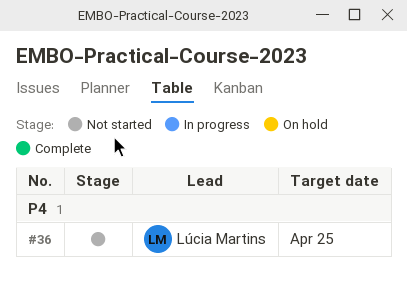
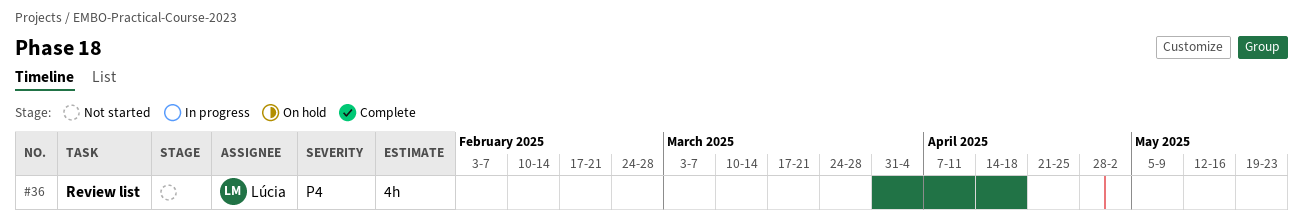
#36, due: Apr 25 -> Apr 18

